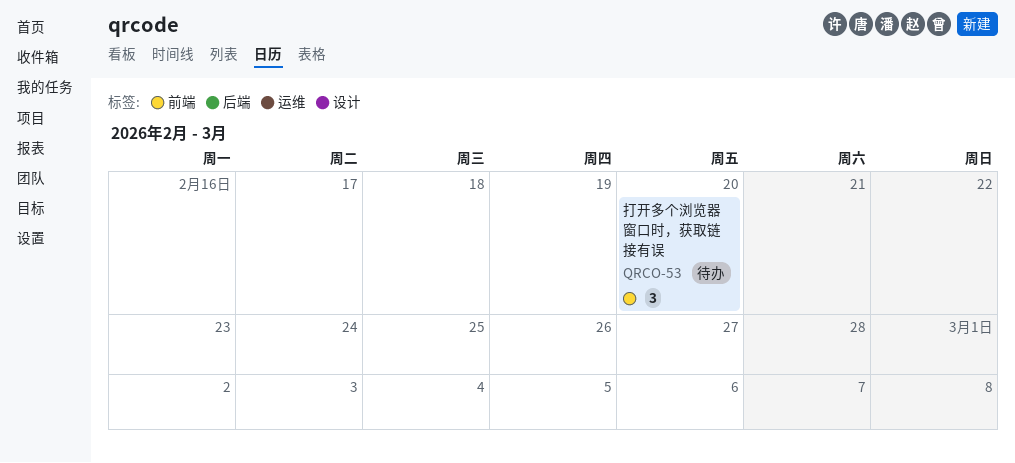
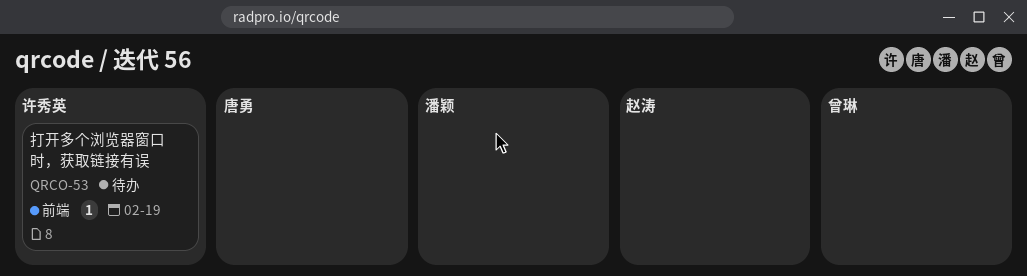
QRCO-53, estimate: 3 -> 1
QRCO-53, due: Feb 20 -> Feb 19

